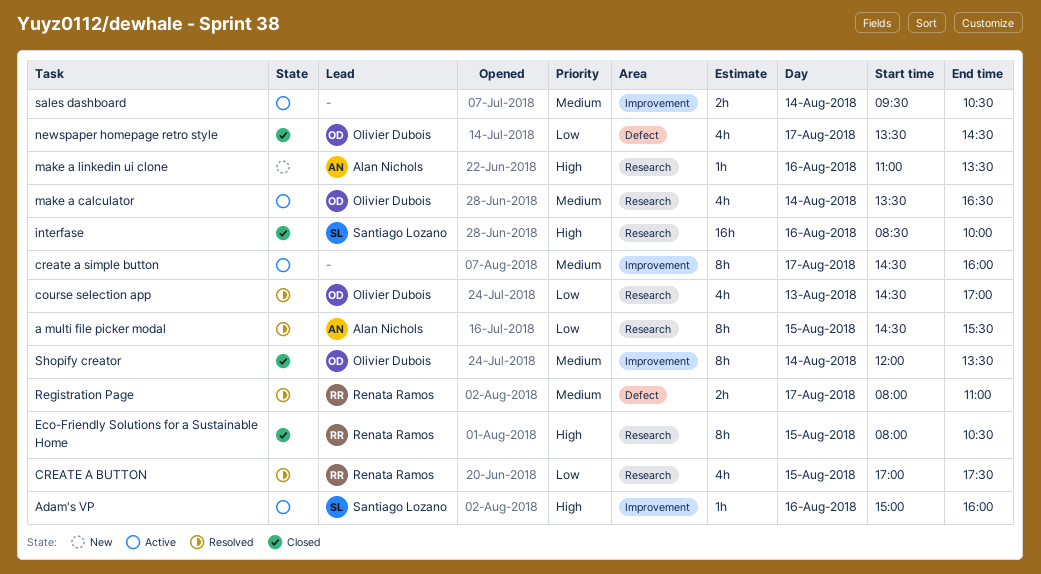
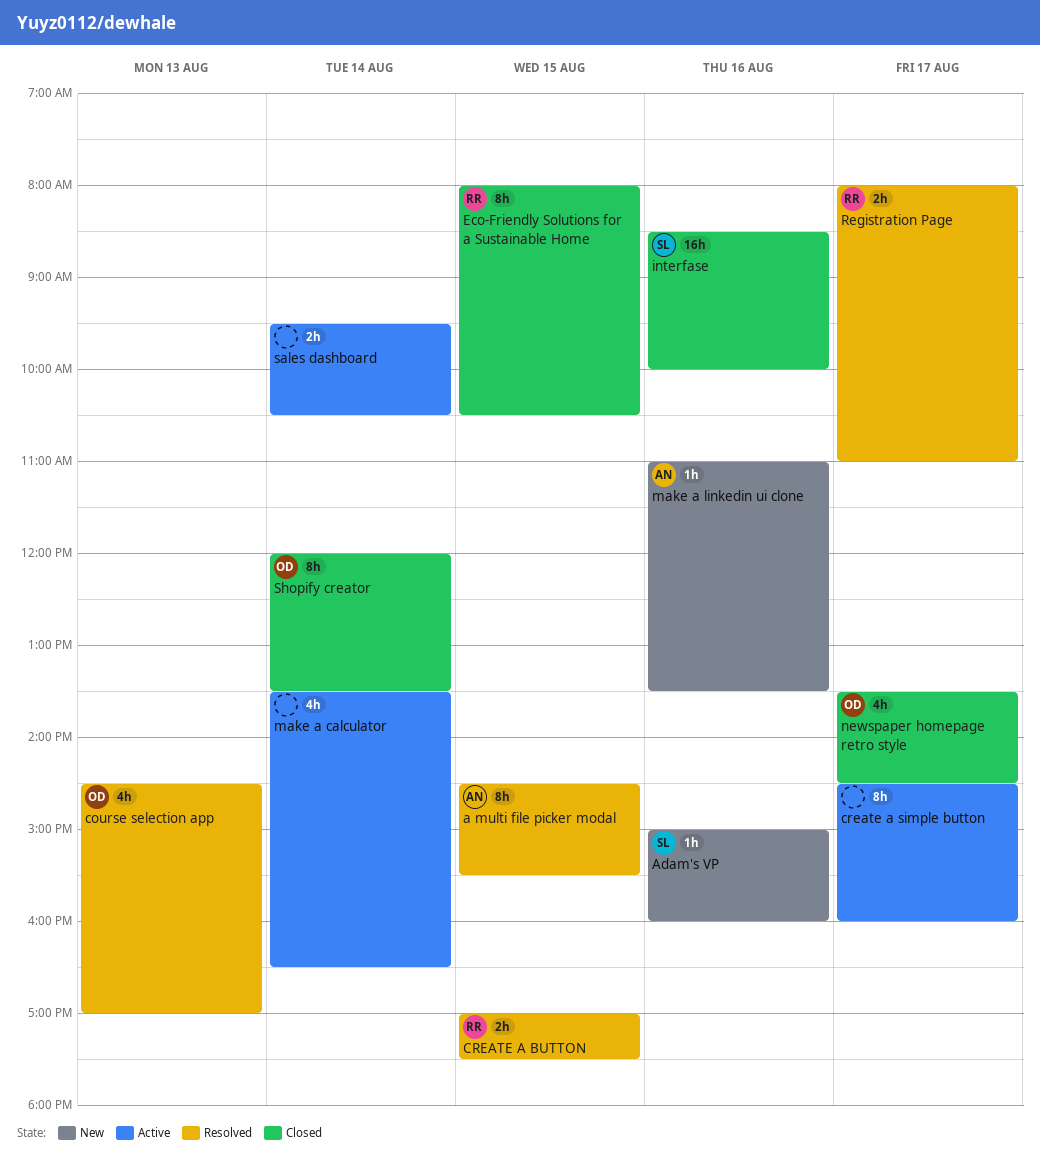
Adam's VP, status: Active -> New
CREATE A BUTTON, estimate: 4h -> 2h
make a calculator, owner: Olivier Dubois -> none

